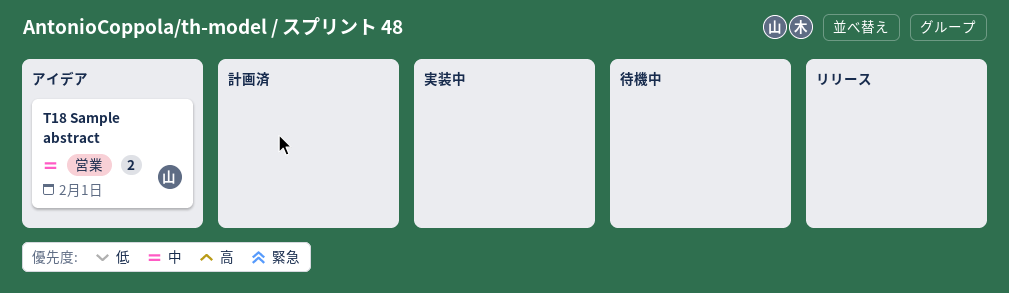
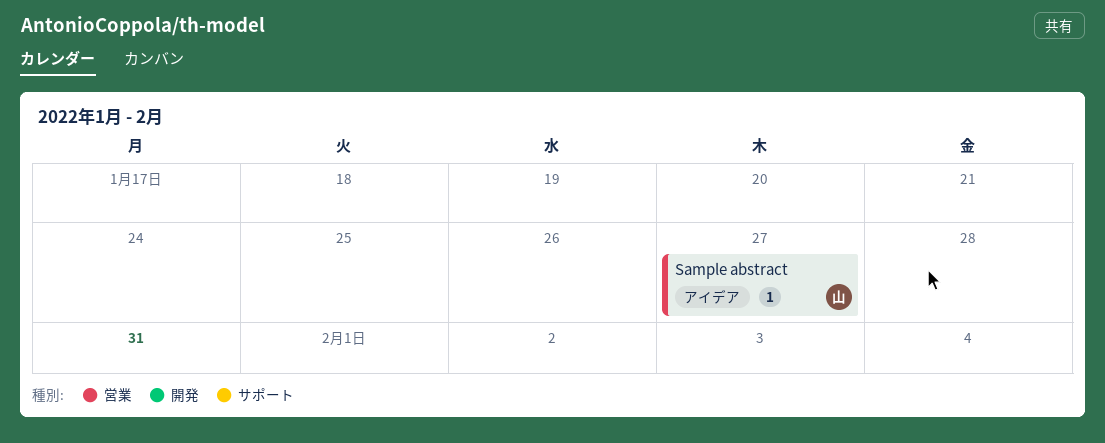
Sample abstract, estimate: 2 -> 1
Sample abstract, due: Feb 1 -> Jan 27

